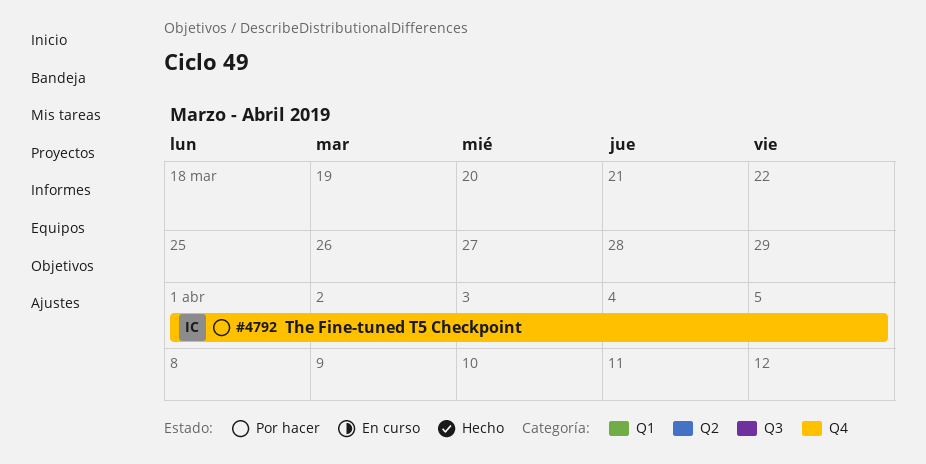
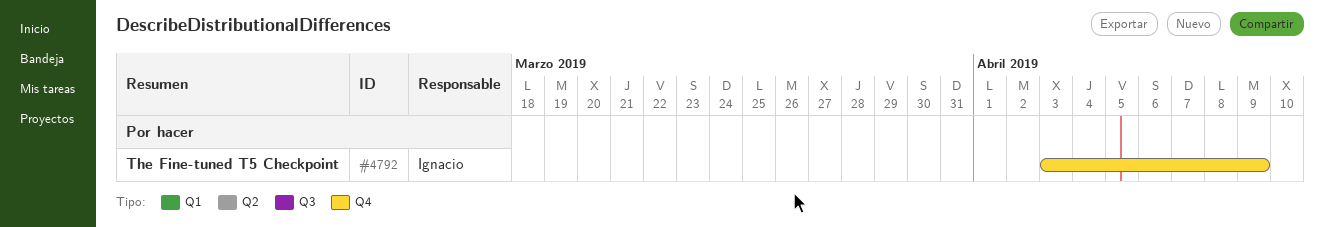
#4792, start: Apr 1 -> Apr 3
#4792, due: Apr 5 -> Apr 9

